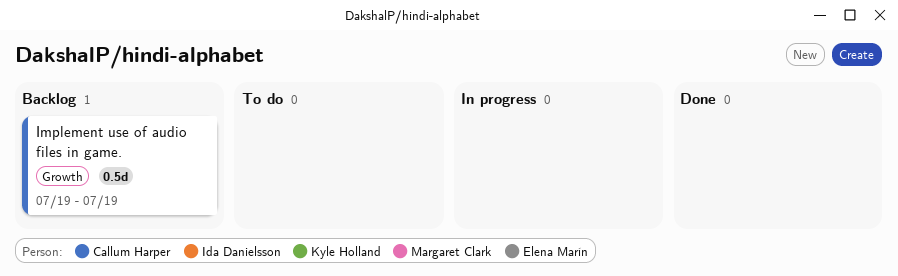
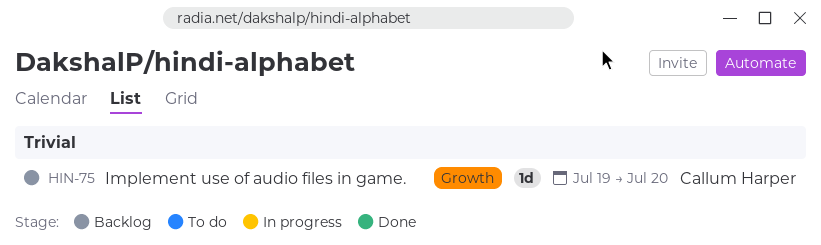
Implement use of audio files in game., estimate: 0.5d -> 1d
Implement use of audio files in game., due: Jul 19 -> Jul 20

